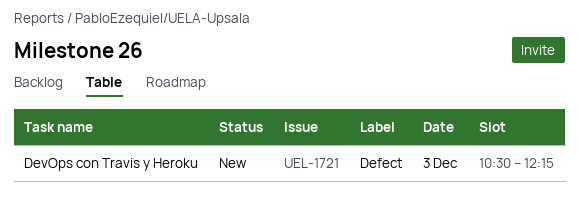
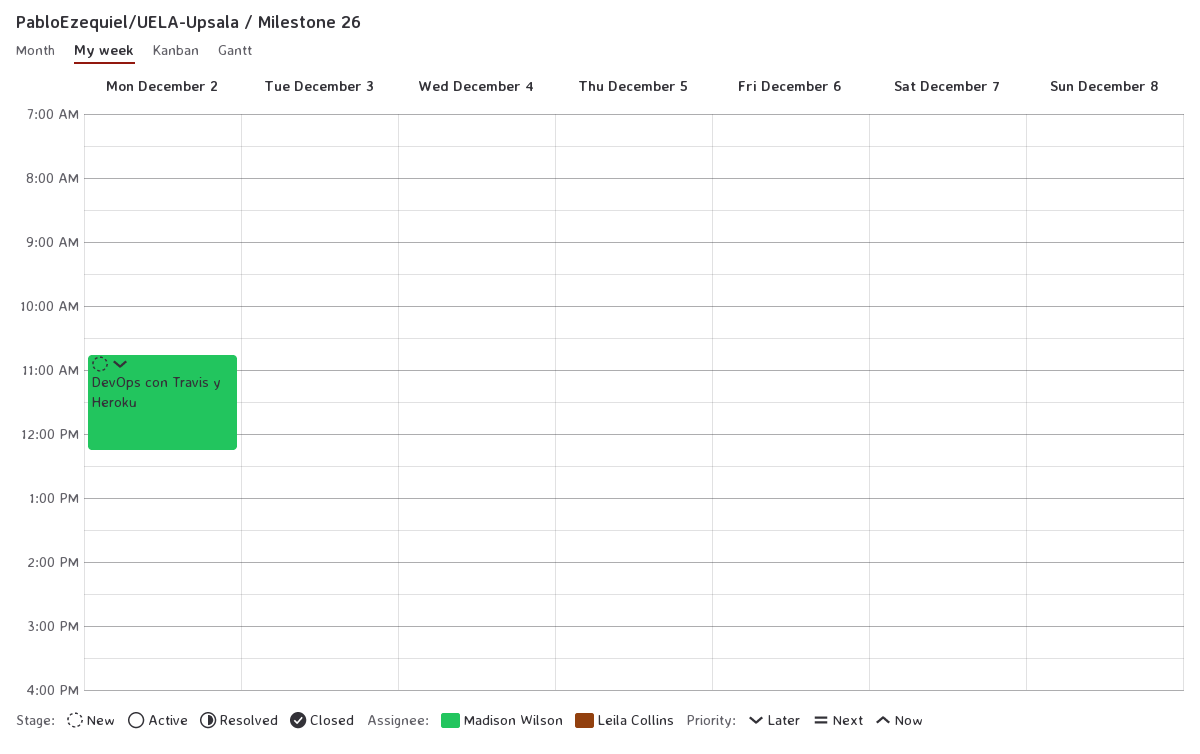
DevOps con Travis y Heroku, day: Dec 3 -> Dec 2
DevOps con Travis y Heroku, begins: 10:30 -> 10:45

